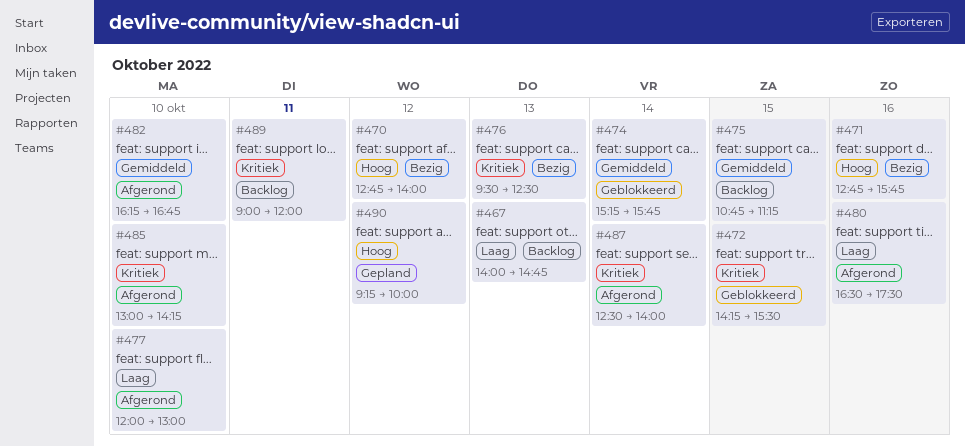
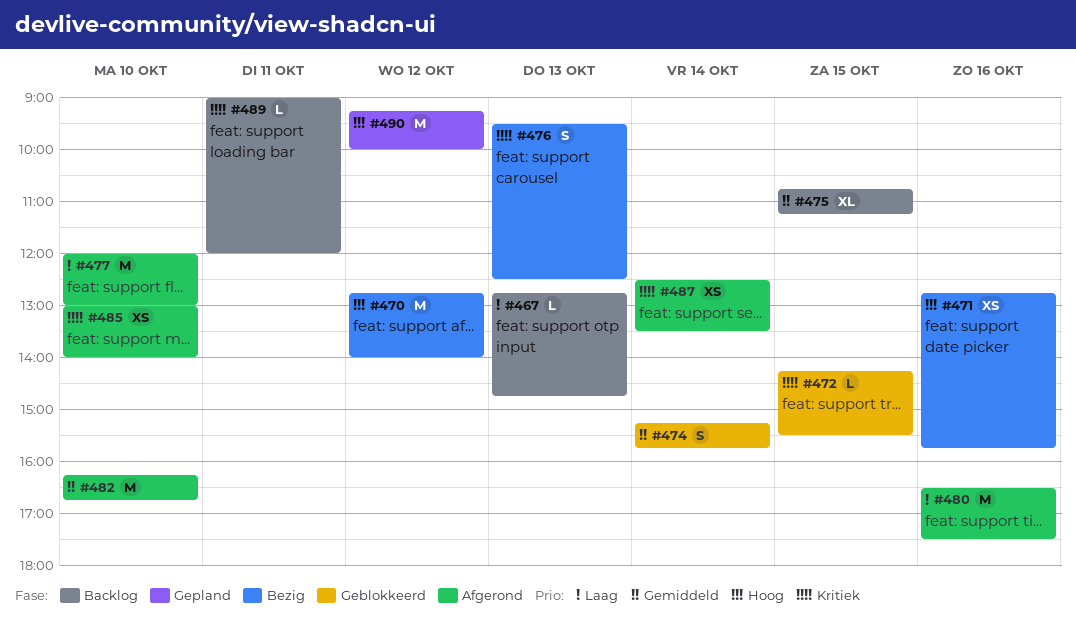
#467, begins: 14:00 -> 12:45
#485, ends: 14:15 -> 14:00
#487, ends: 14:00 -> 13:30

